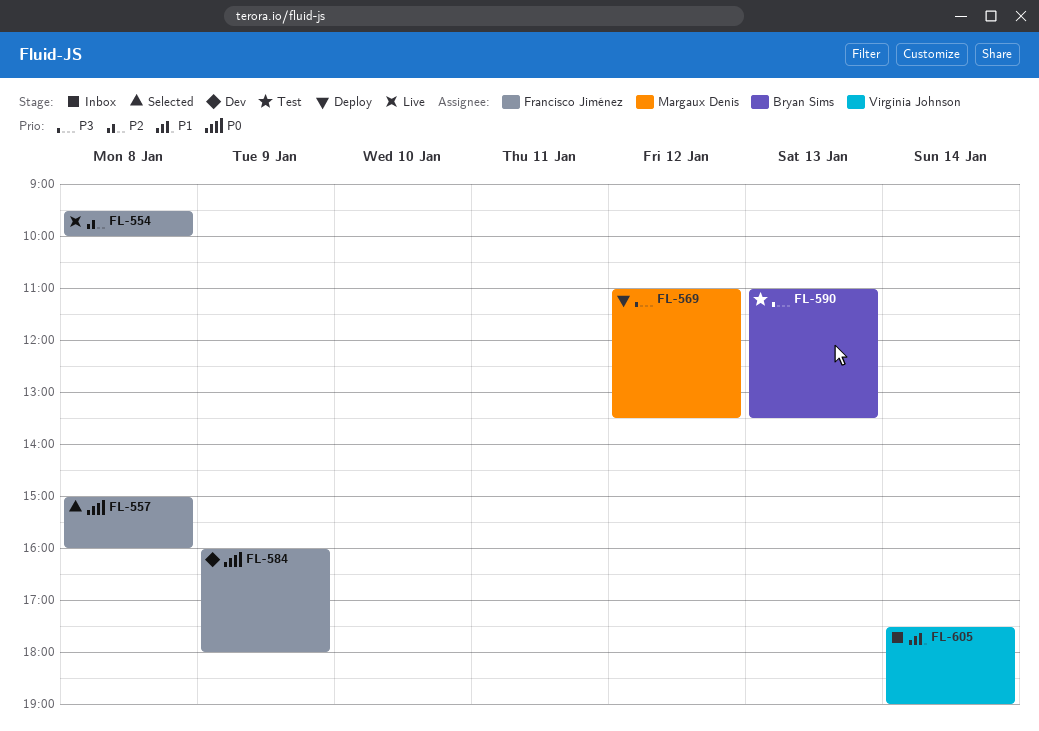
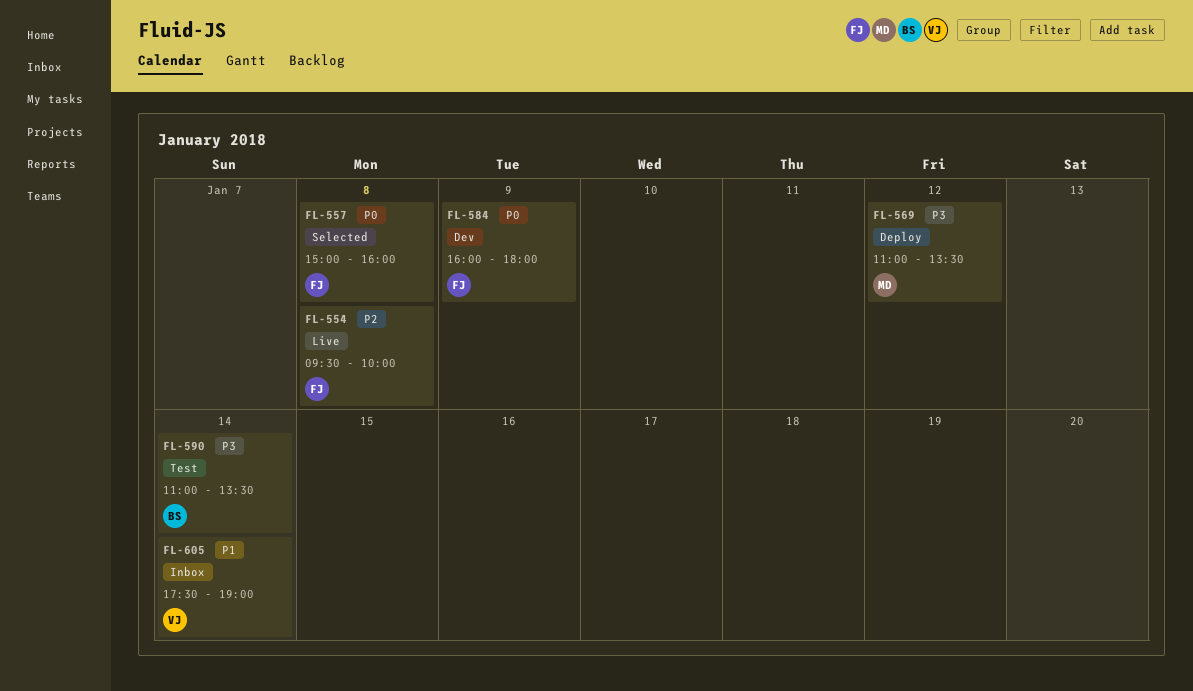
FL-590, day: Jan 13 -> Jan 14

